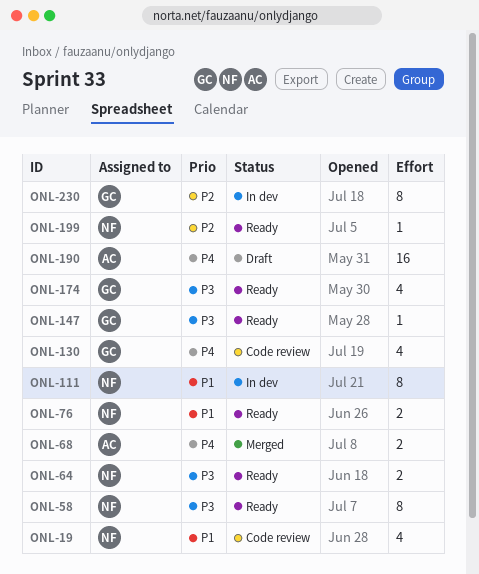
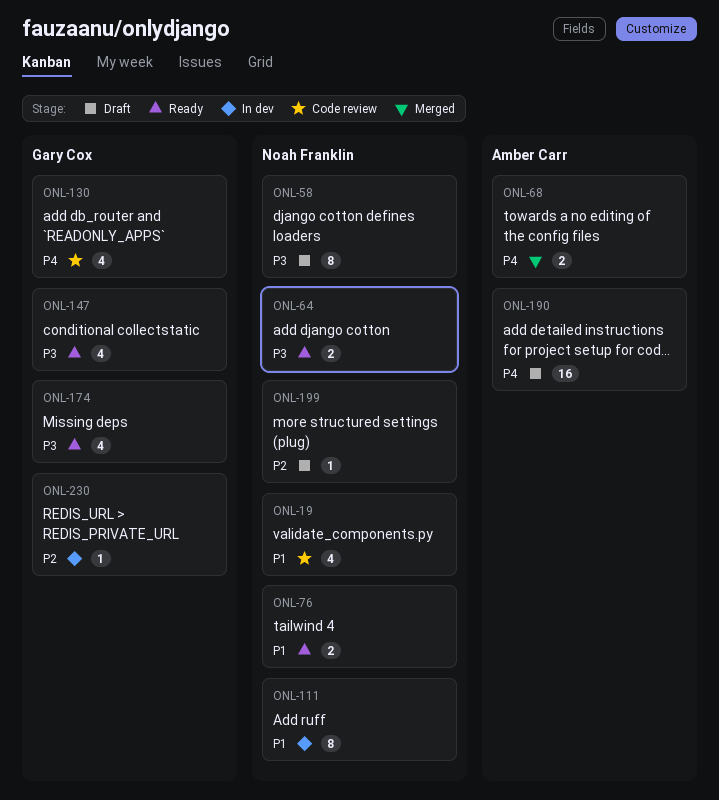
ONL-58, status: Ready -> Draft
ONL-147, estimate: 1 -> 4
ONL-199, status: Ready -> Draft
ONL-230, estimate: 8 -> 1

